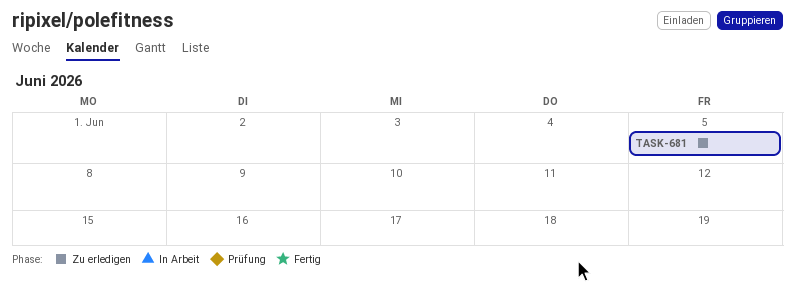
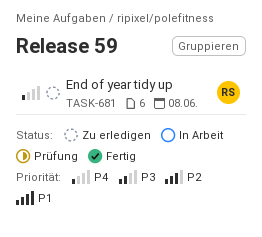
TASK-681, due: Jun 5 -> Jun 8

